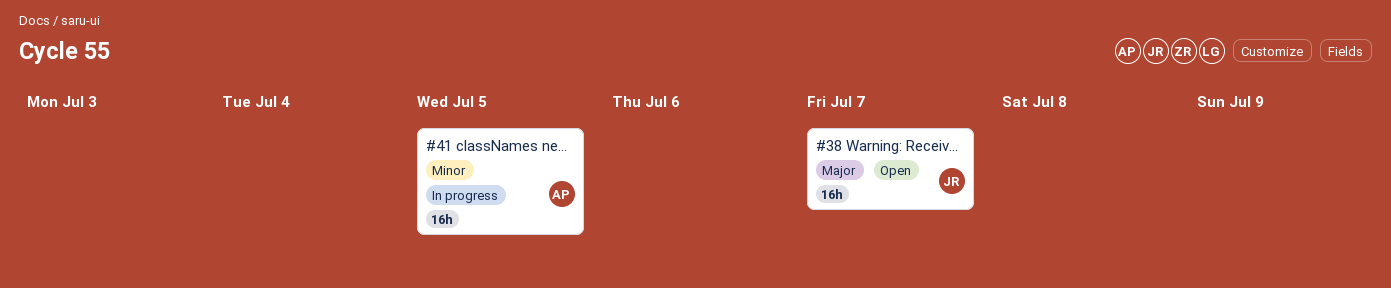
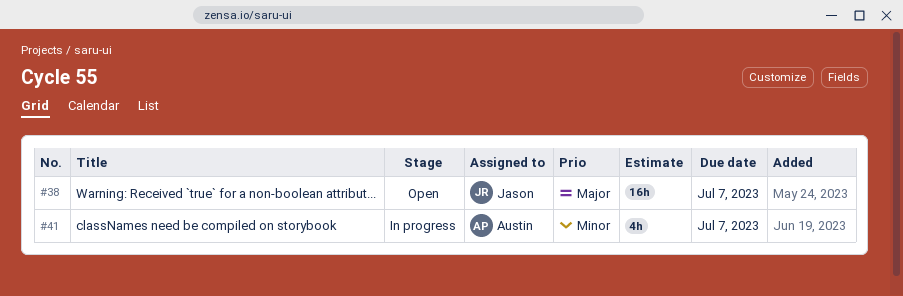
#41, estimate: 16h -> 4h
#41, due: Jul 5 -> Jul 7

